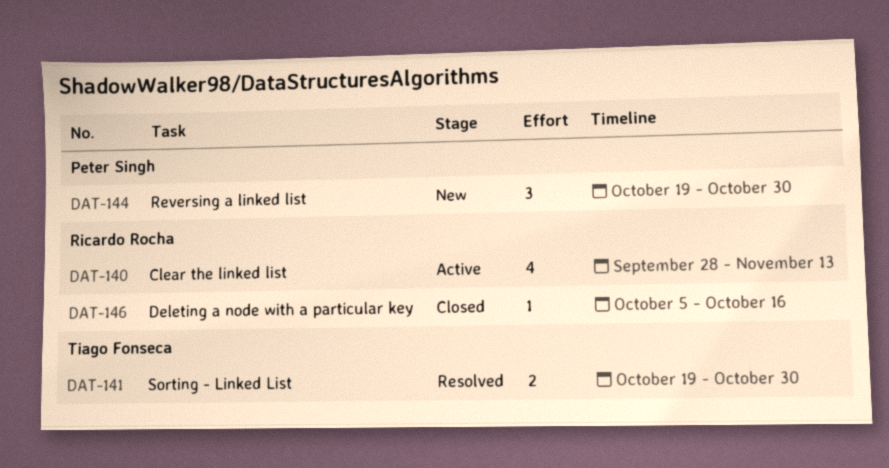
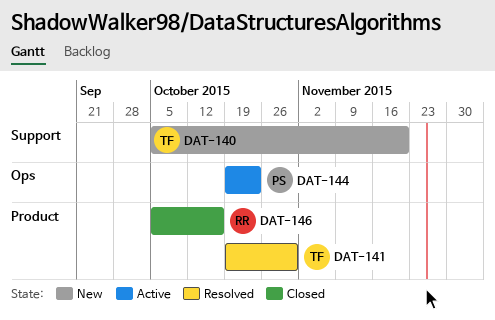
DAT-140, status: Active -> New
DAT-140, owner: Ricardo Rocha -> Tiago Fonseca
DAT-140, start: Sep 28 -> Oct 5
DAT-140, due: Nov 13 -> Nov 20
DAT-144, status: New -> Active
DAT-144, due: Oct 30 -> Oct 23

